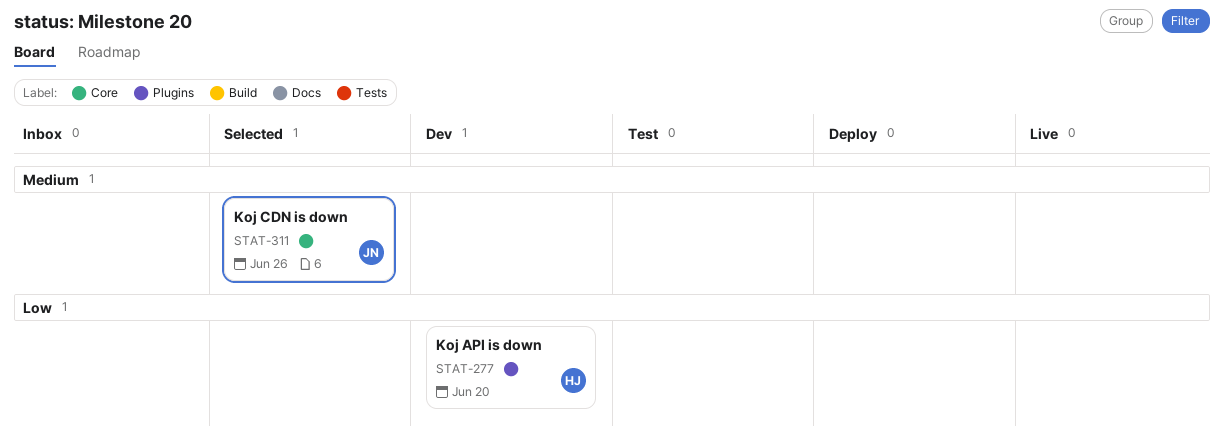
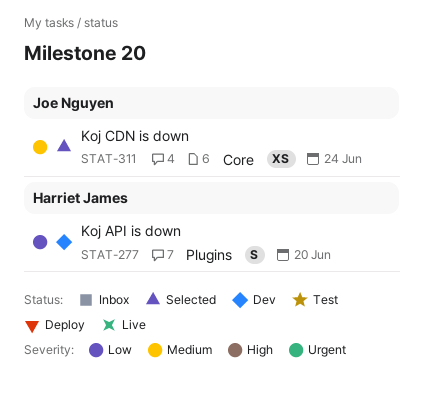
STAT-311, due: Jun 26 -> Jun 24

